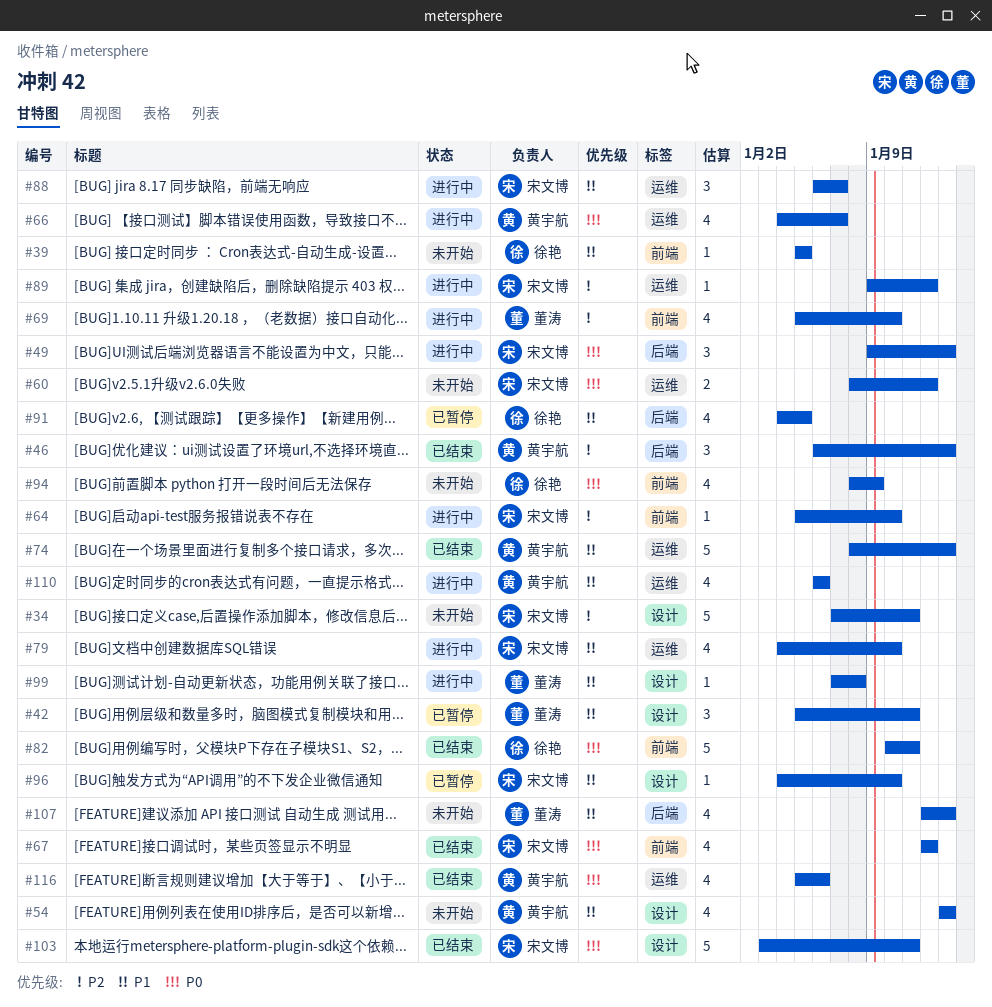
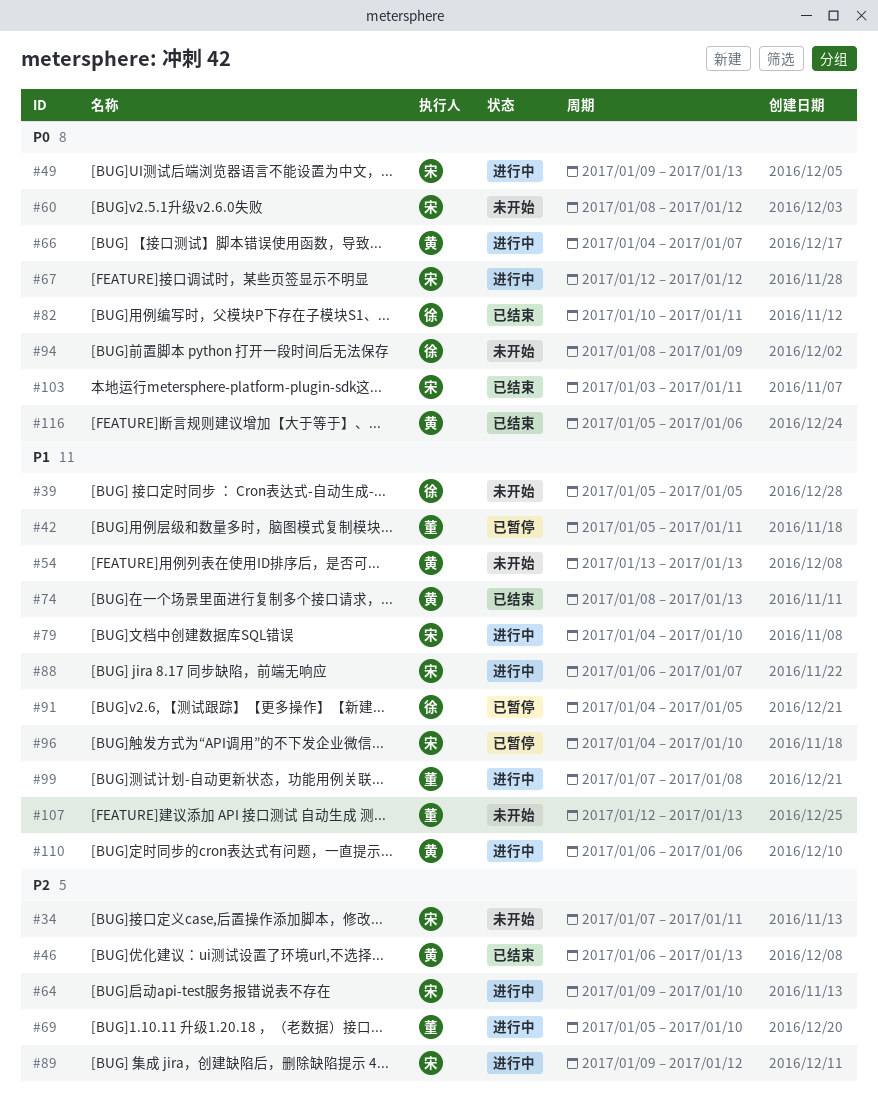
#64, start: Jan 5 -> Jan 9
#67, status: 已结束 -> 进行中

